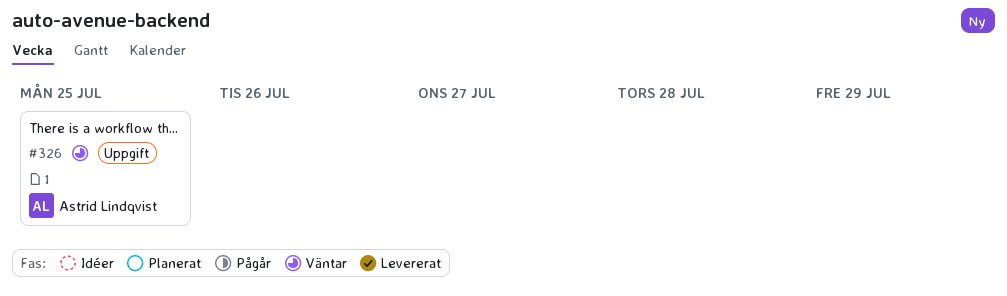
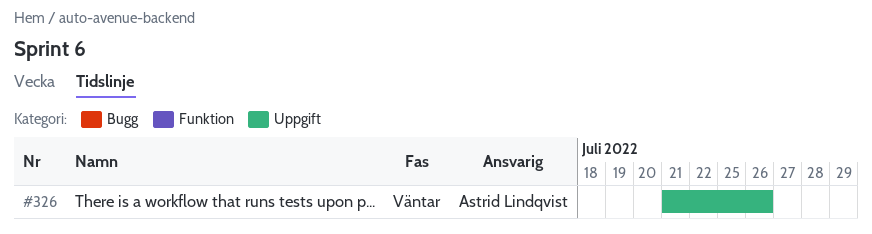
#326, due: Jul 25 -> Jul 26

